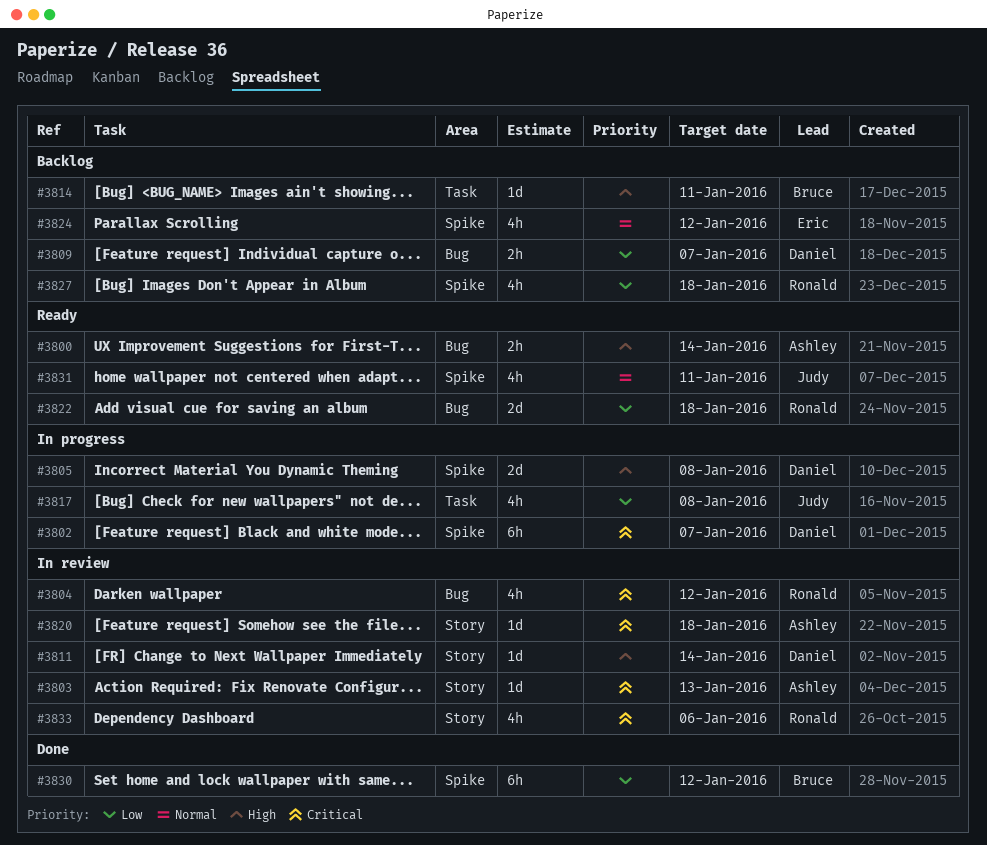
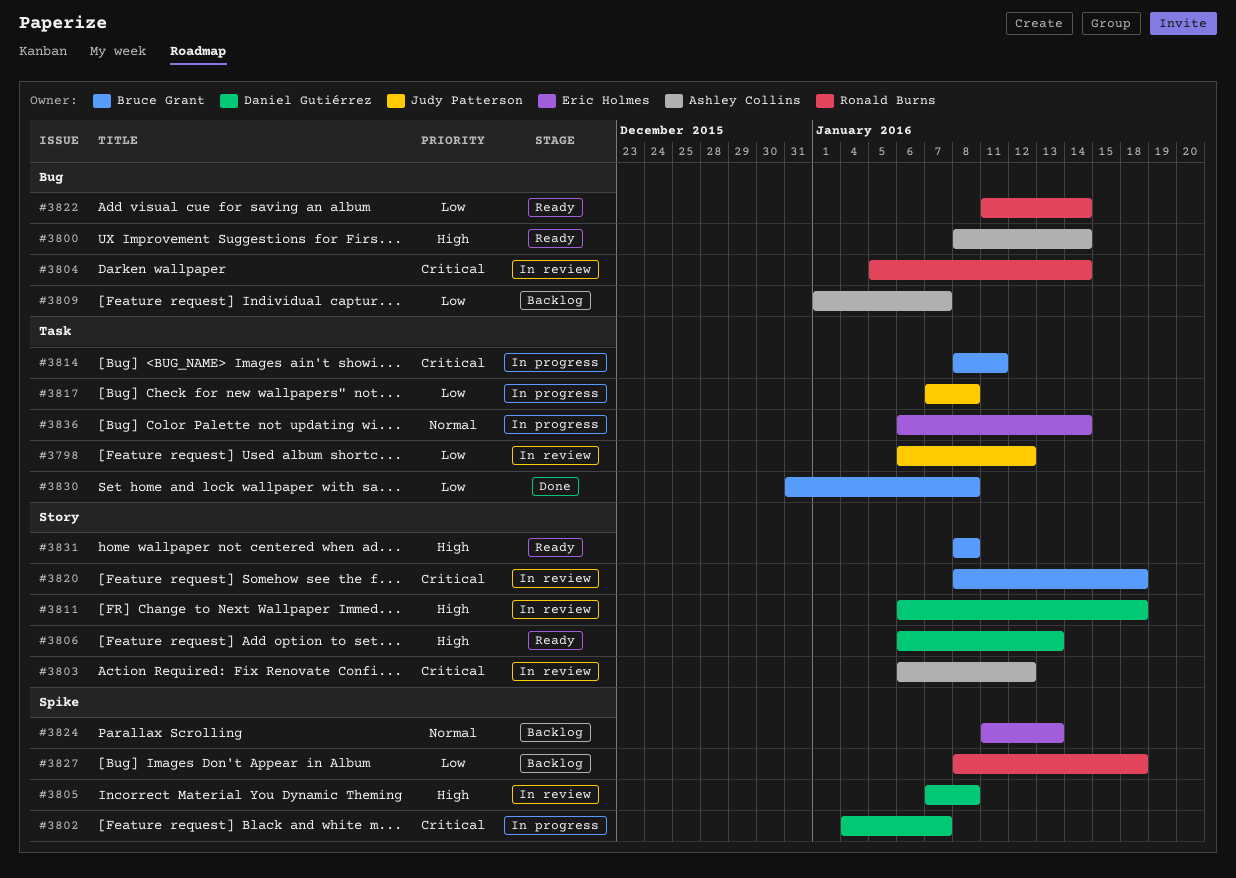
#3798: none -> present
#3803, due: Jan 13 -> Jan 12
#3804, due: Jan 12 -> Jan 14
#3805, status: In progress -> In review
#3806: none -> present
#3809, owner: Daniel Gutiérrez -> Ashley Collins
#3811, due: Jan 14 -> Jan 18
#3814, status: Backlog -> In progress
#3814, priority: High -> Critical
#3820, owner: Ashley Collins -> Bruce Grant
#3822, due: Jan 18 -> Jan 14
#3824, due: Jan 12 -> Jan 13
#3830, label: Spike -> Task
#3830, due: Jan 12 -> Jan 8
#3831, owner: Judy Patterson -> Bruce Grant
#3831, priority: Normal -> High
#3831, label: Spike -> Story
#3831, due: Jan 11 -> Jan 8
#3833: present -> none
#3836: none -> present

